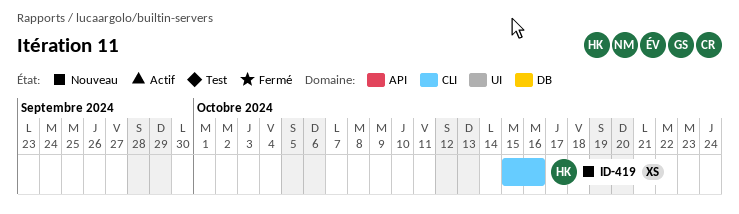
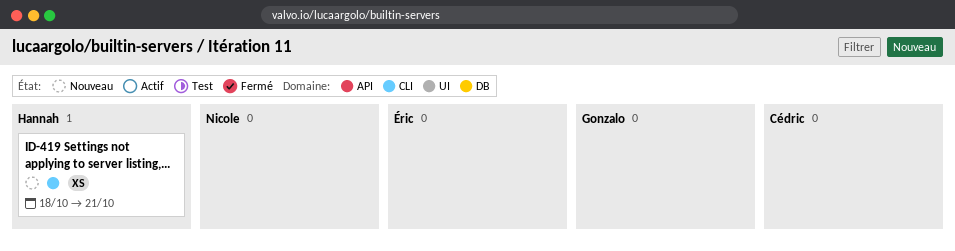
ID-419, start: Oct 15 -> Oct 18
ID-419, due: Oct 16 -> Oct 21

